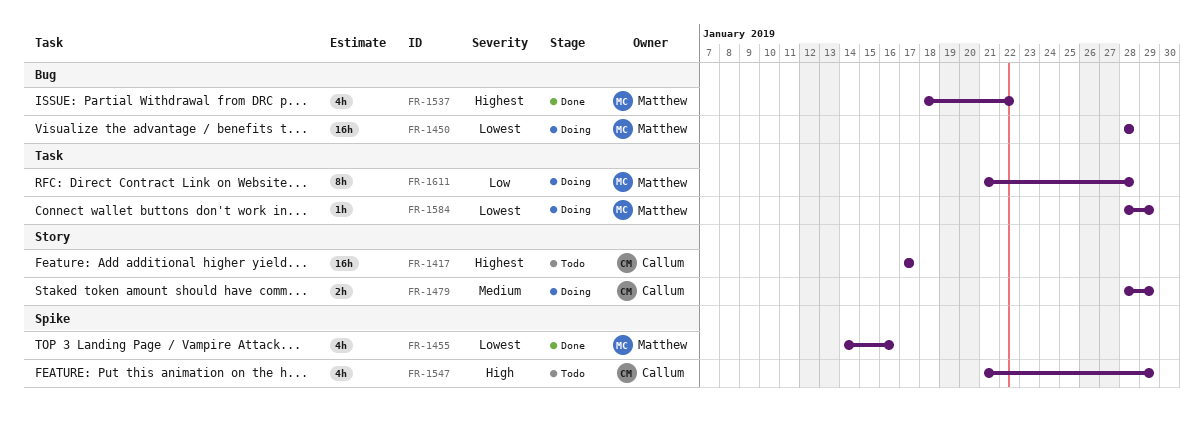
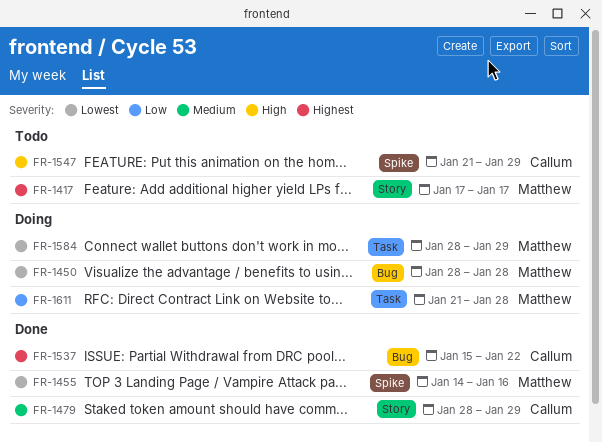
FR-1417, owner: Callum -> Matthew
FR-1479, status: Doing -> Done
FR-1537, owner: Matthew -> Callum
FR-1537, start: Jan 18 -> Jan 15

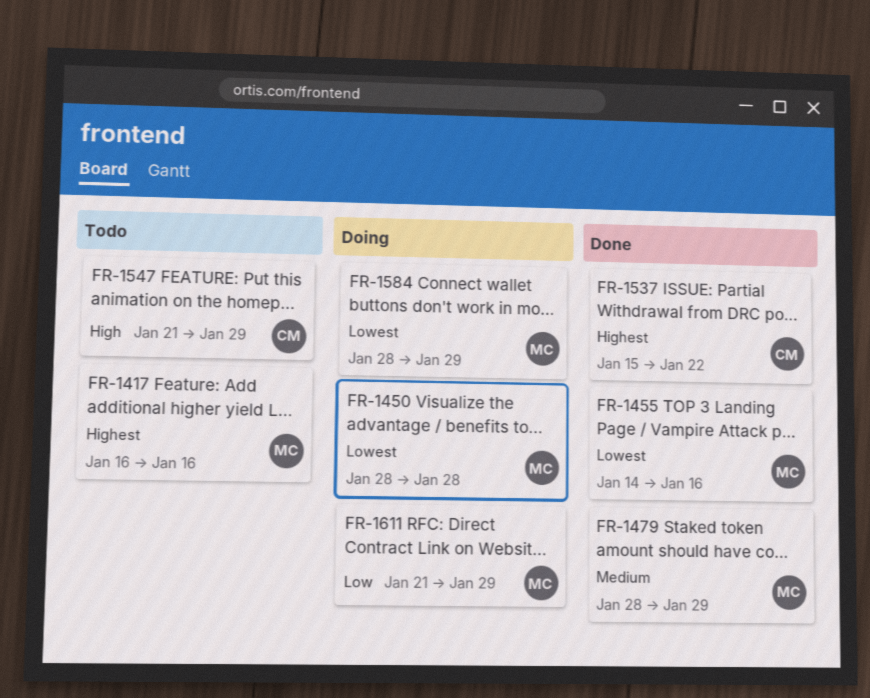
FR-1417, start: Jan 17 -> Jan 16
FR-1417, due: Jan 17 -> Jan 16
FR-1479, owner: Callum -> Matthew
FR-1611, due: Jan 28 -> Jan 29

